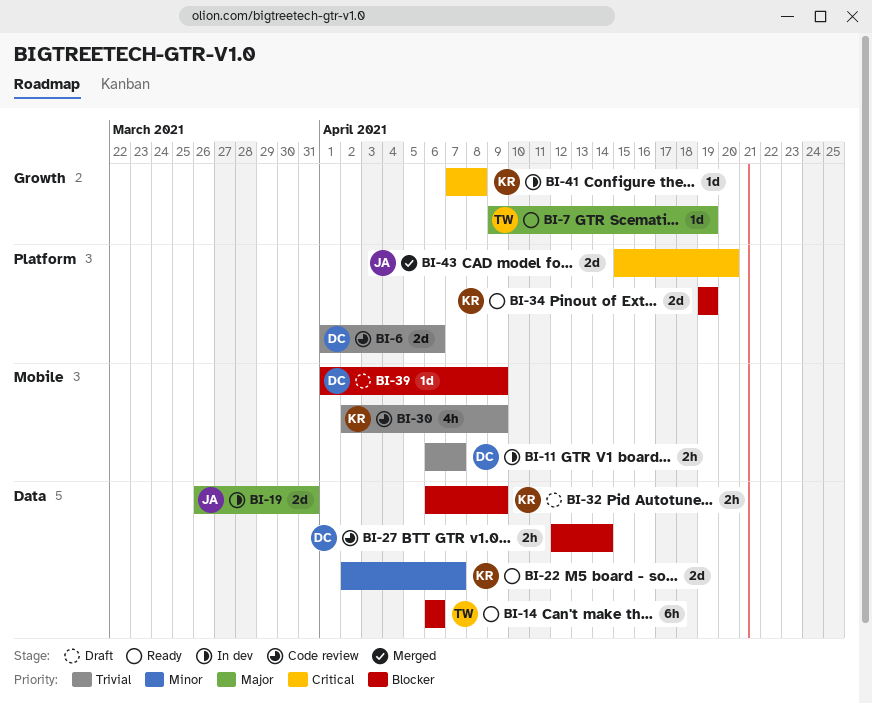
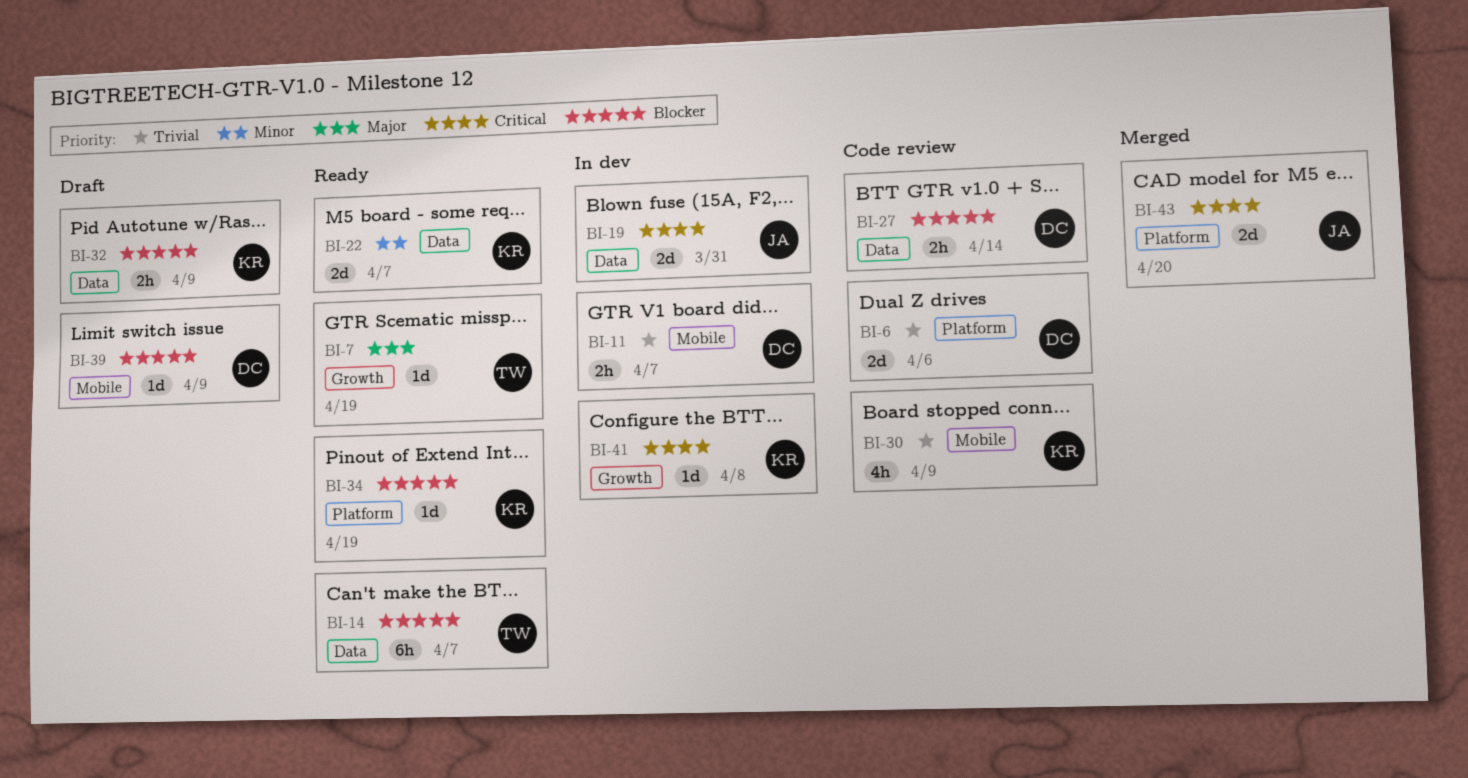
BI-14, due: Apr 6 -> Apr 7
BI-19, priority: Major -> Critical
BI-34, estimate: 2d -> 1d

